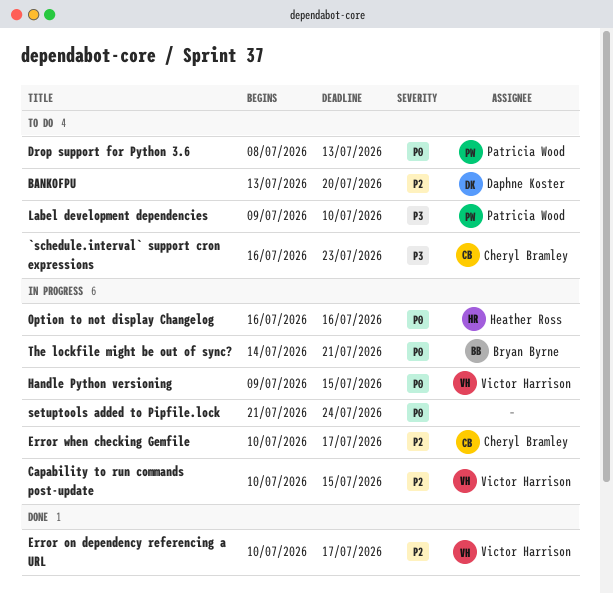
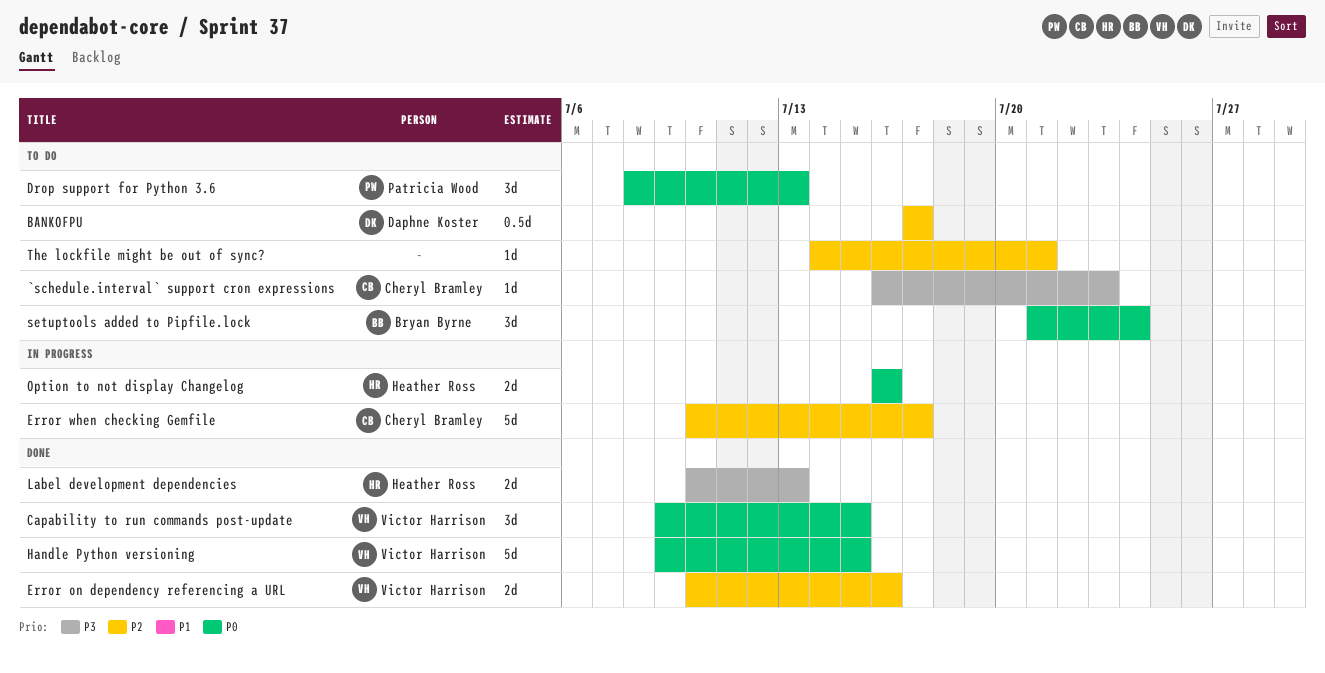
BANKOFPU, start: Jul 13 -> Jul 17
BANKOFPU, due: Jul 20 -> Jul 17
Capability to run commands post-update, status: In progress -> Done
Capability to run commands post-update, priority: P2 -> P0
Capability to run commands post-update, start: Jul 10 -> Jul 9
Error on dependency referencing a URL, due: Jul 17 -> Jul 16
Handle Python versioning, status: In progress -> Done
Label development dependencies, status: To do -> Done
Label development dependencies, owner: Patricia Wood -> Heather Ross
Label development dependencies, start: Jul 9 -> Jul 10
Label development dependencies, due: Jul 10 -> Jul 13
setuptools added to Pipfile.lock, status: In progress -> To do
setuptools added to Pipfile.lock, owner: none -> Bryan Byrne
The lockfile might be out of sync?, status: In progress -> To do
The lockfile might be out of sync?, owner: Bryan Byrne -> none
The lockfile might be out of sync?, priority: P0 -> P2

